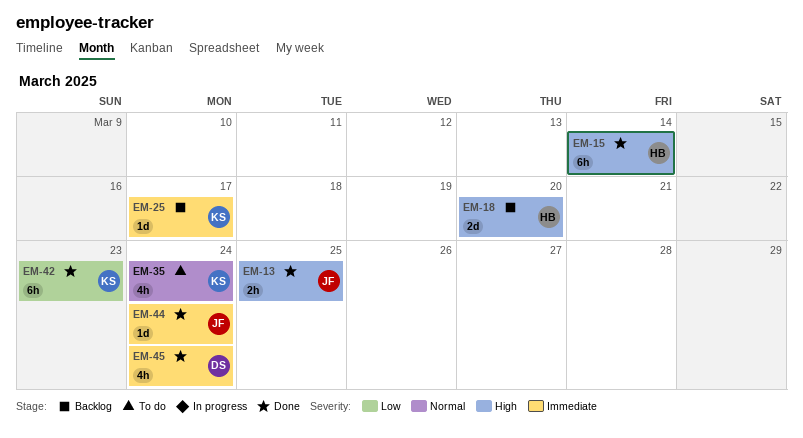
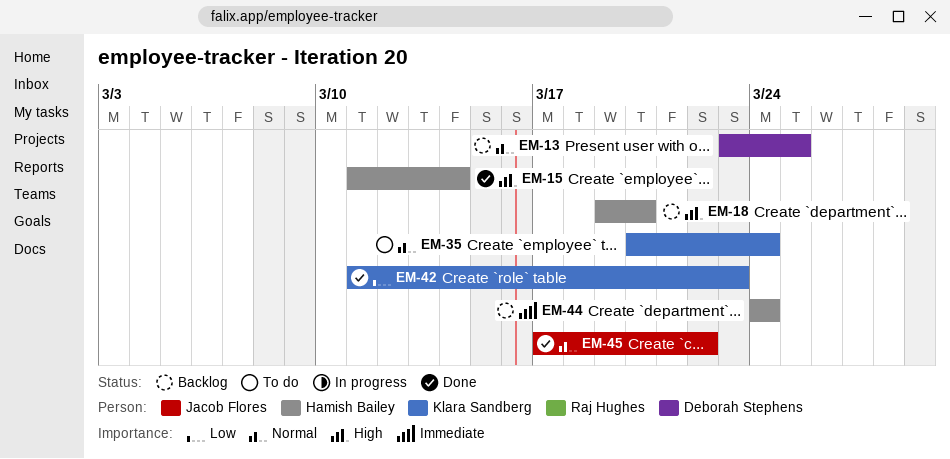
EM-13, status: Done -> Backlog
EM-13, owner: Jacob Flores -> Deborah Stephens
EM-13, priority: High -> Normal
EM-25: present -> none
EM-44, status: Done -> Backlog
EM-44, owner: Jacob Flores -> Hamish Bailey
EM-45, owner: Deborah Stephens -> Jacob Flores
EM-45, priority: Immediate -> Normal
EM-45, due: Mar 24 -> Mar 22

